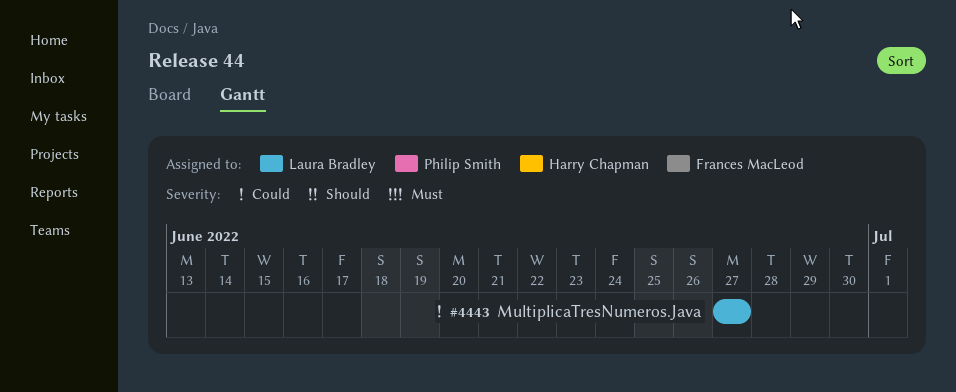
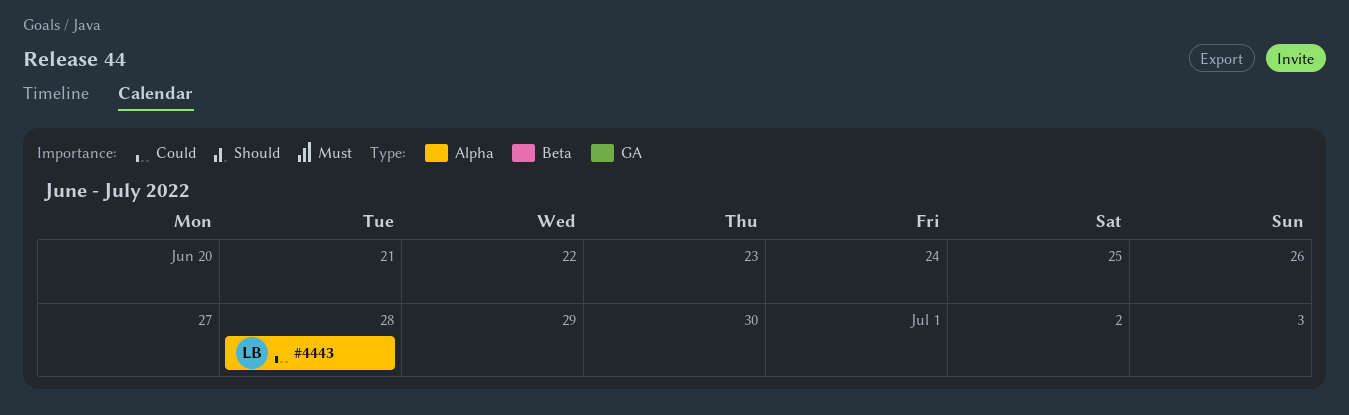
#4443, start: Jun 27 -> Jun 28
#4443, due: Jun 27 -> Jun 28

